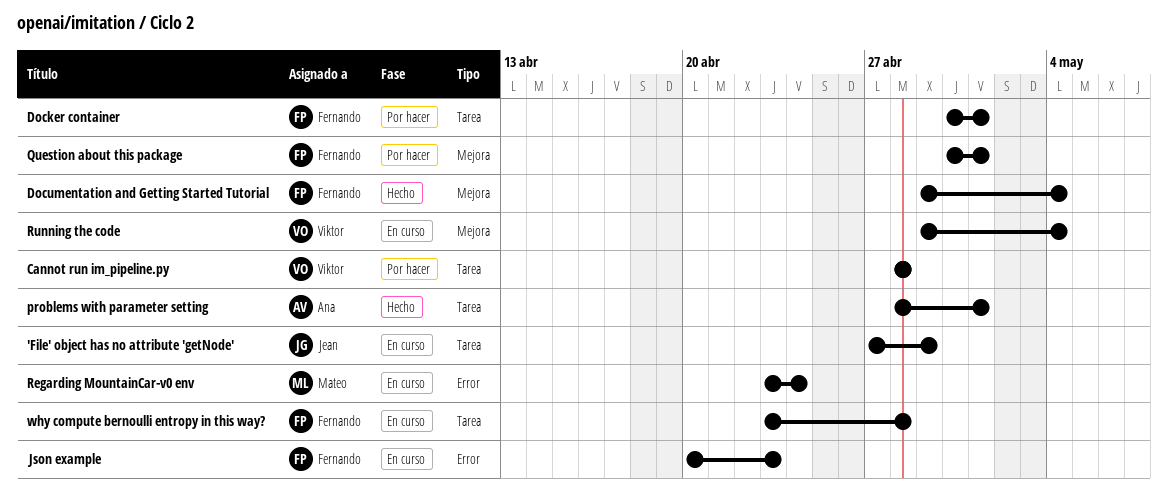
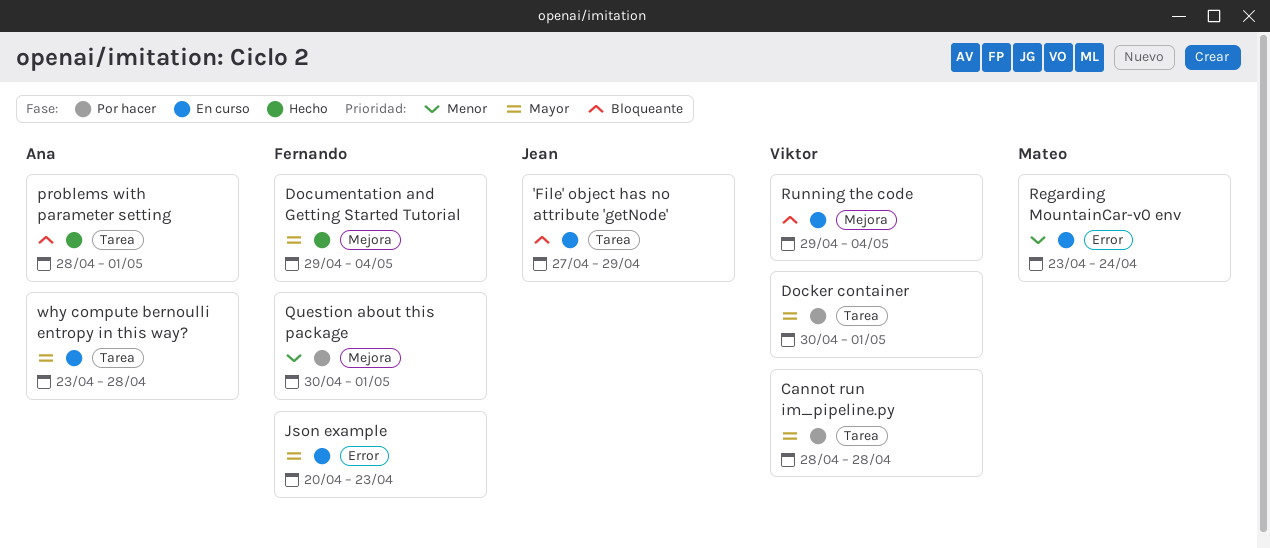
Docker container, owner: Fernando -> Viktor
why compute bernoulli entropy in this way?, owner: Fernando -> Ana

